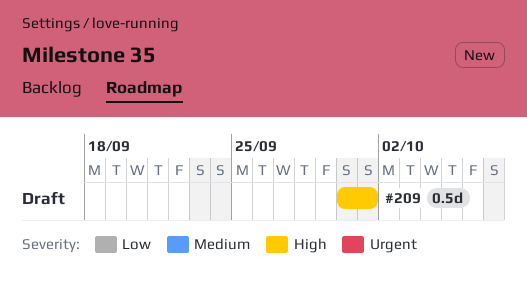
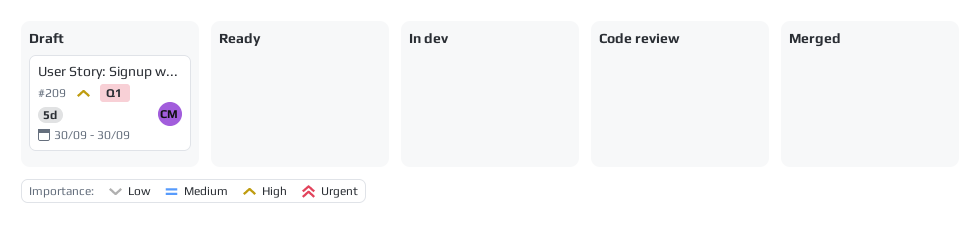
#209, estimate: 0.5d -> 5d
#209, due: Oct 1 -> Sep 30

